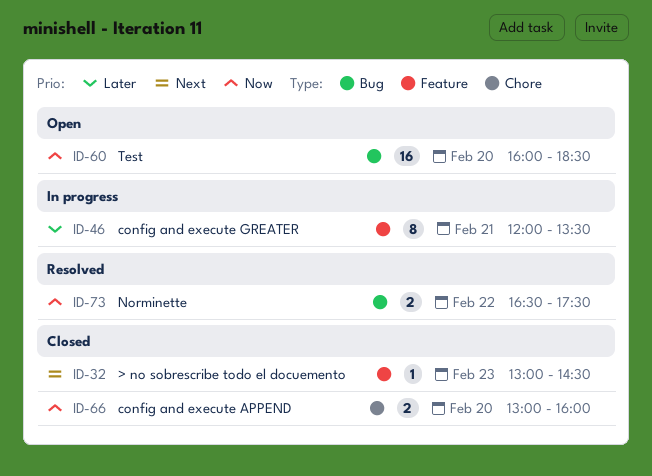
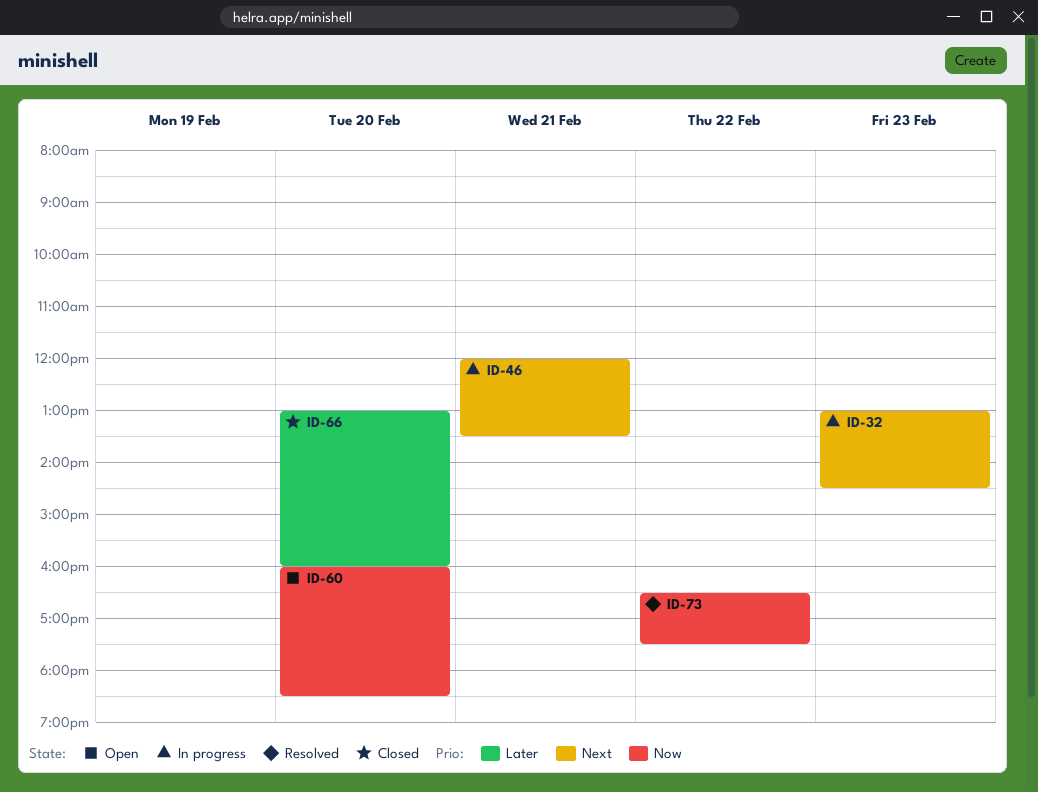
ID-32, status: Closed -> In progress
ID-46, priority: Later -> Next
ID-66, priority: Now -> Later

